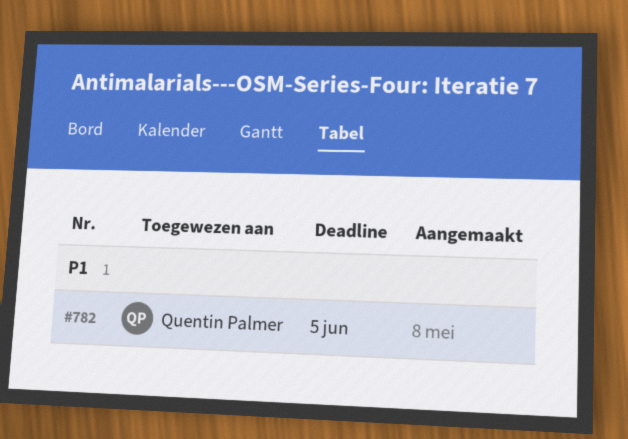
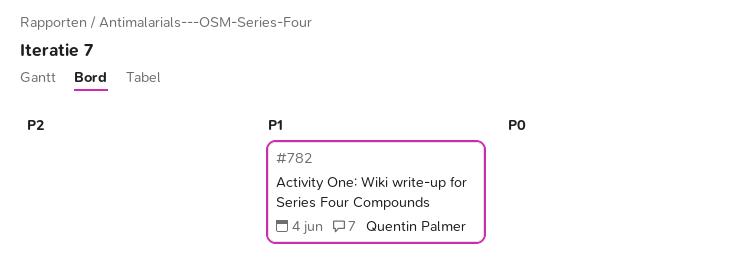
#782, due: Jun 5 -> Jun 4

